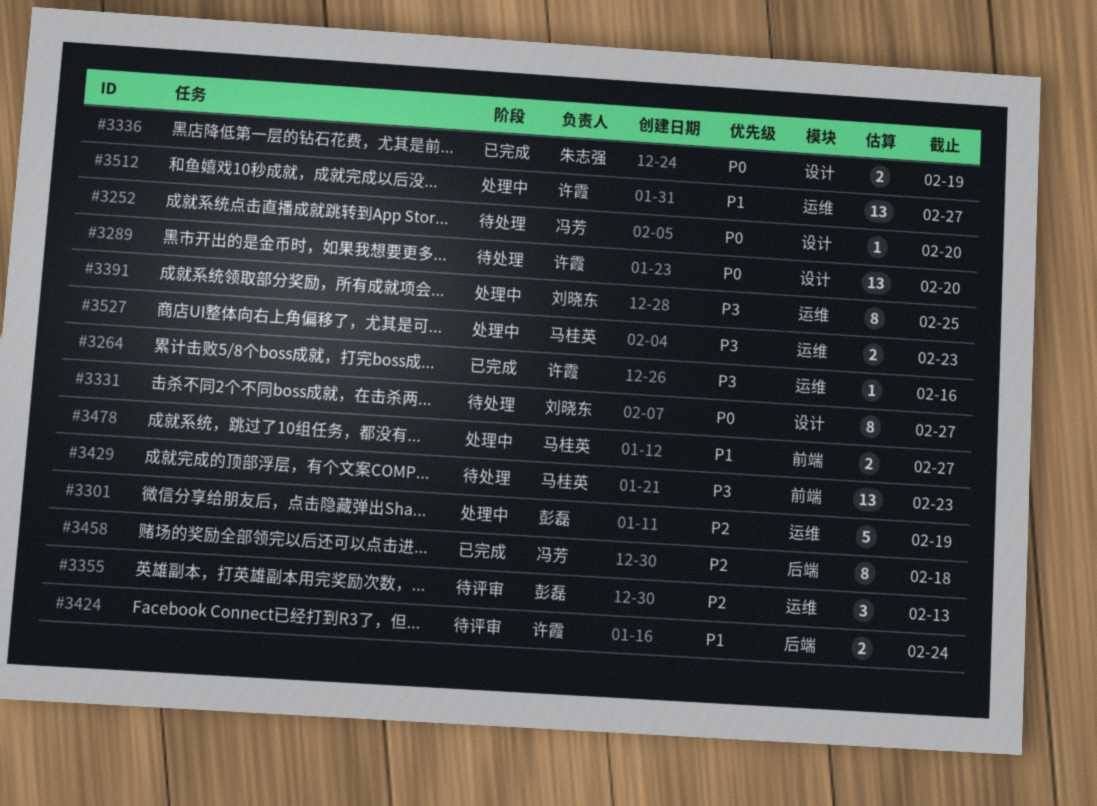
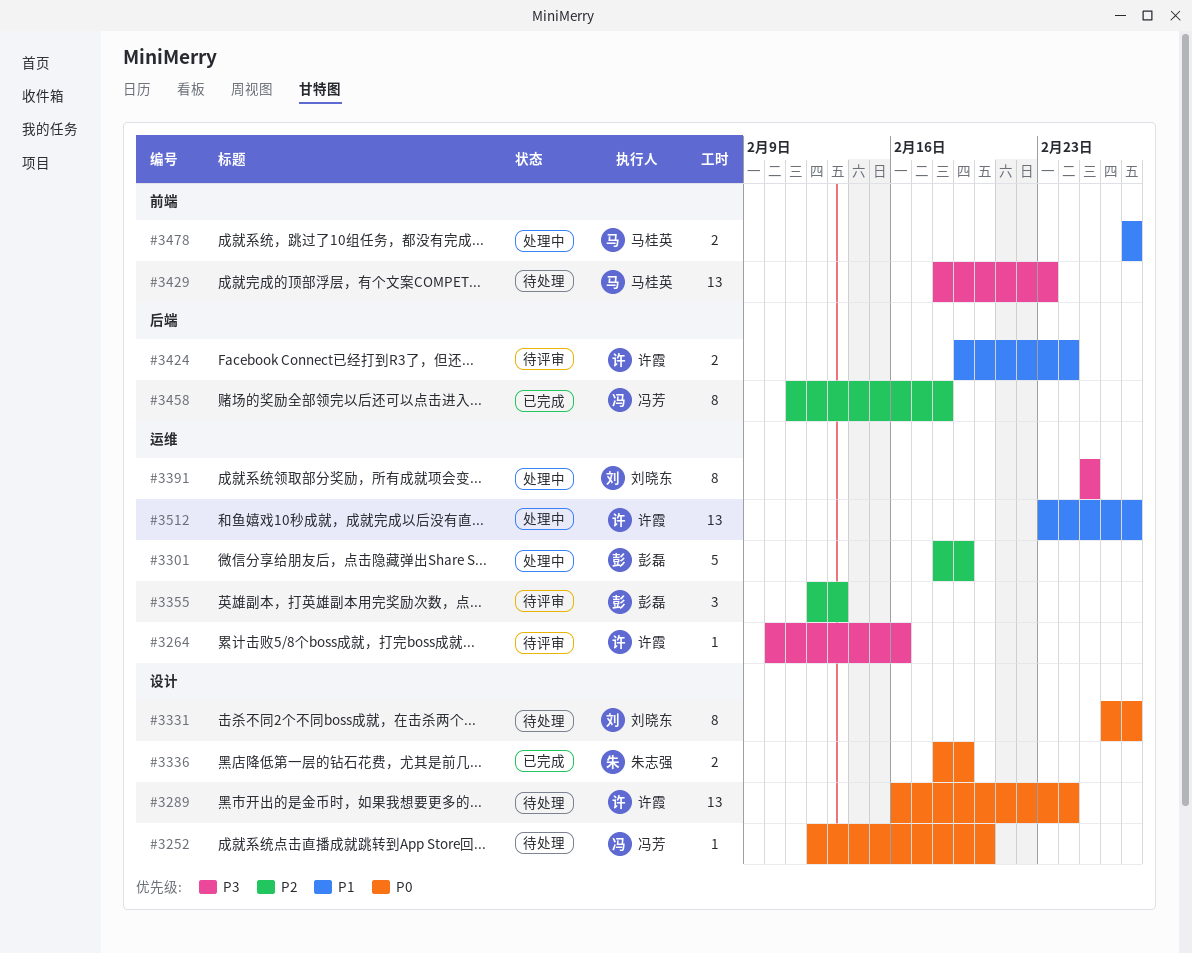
#3264, status: 已完成 -> 待评审
#3289, due: Feb 20 -> Feb 24
#3527: present -> none

